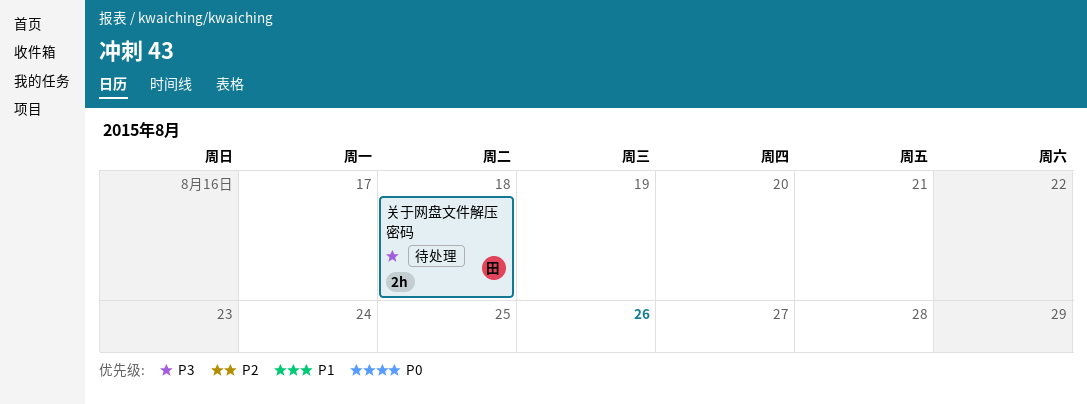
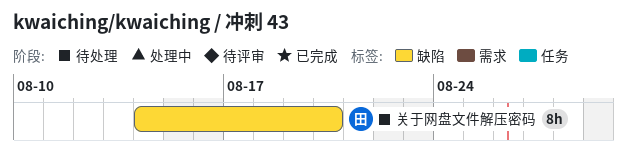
关于网盘文件解压密码, estimate: 2h -> 8h
关于网盘文件解压密码, due: Aug 18 -> Aug 20

